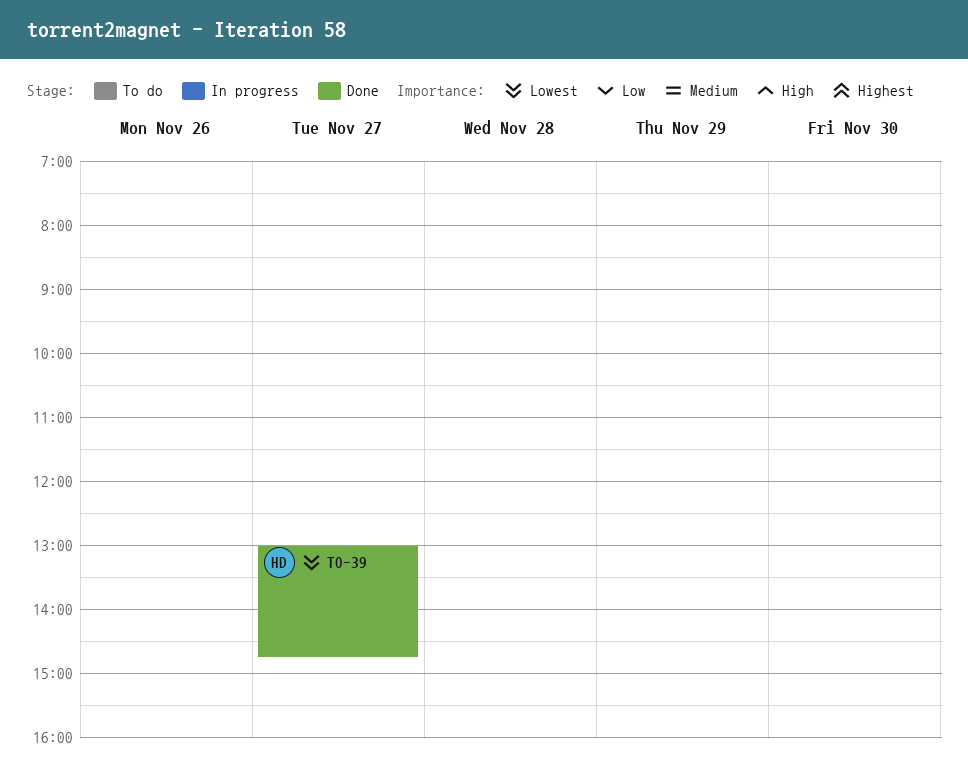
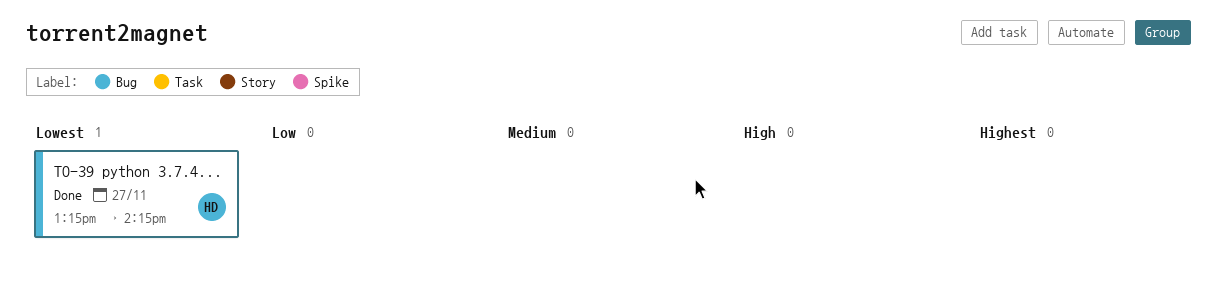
TO-39, begins: 13:00 -> 13:15
TO-39, ends: 14:45 -> 14:15

